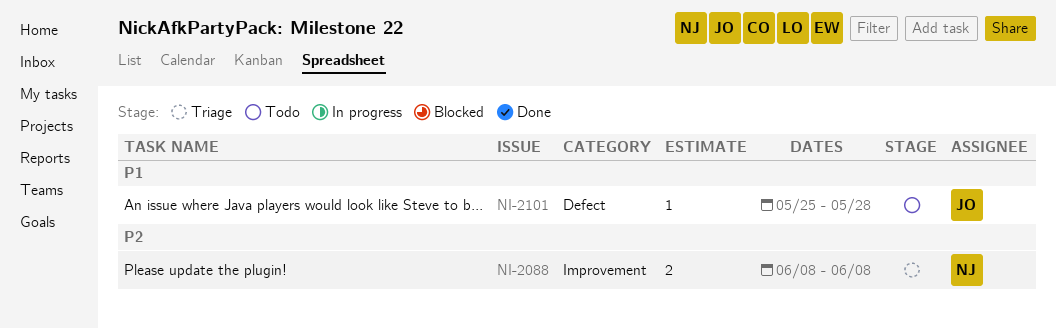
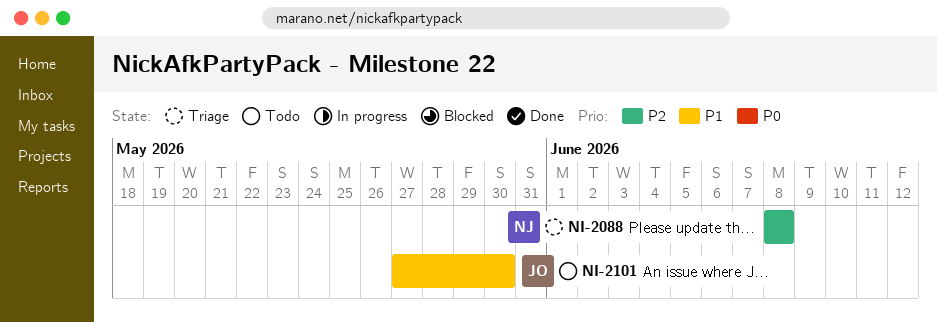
NI-2101, start: May 25 -> May 27
NI-2101, due: May 28 -> May 30

